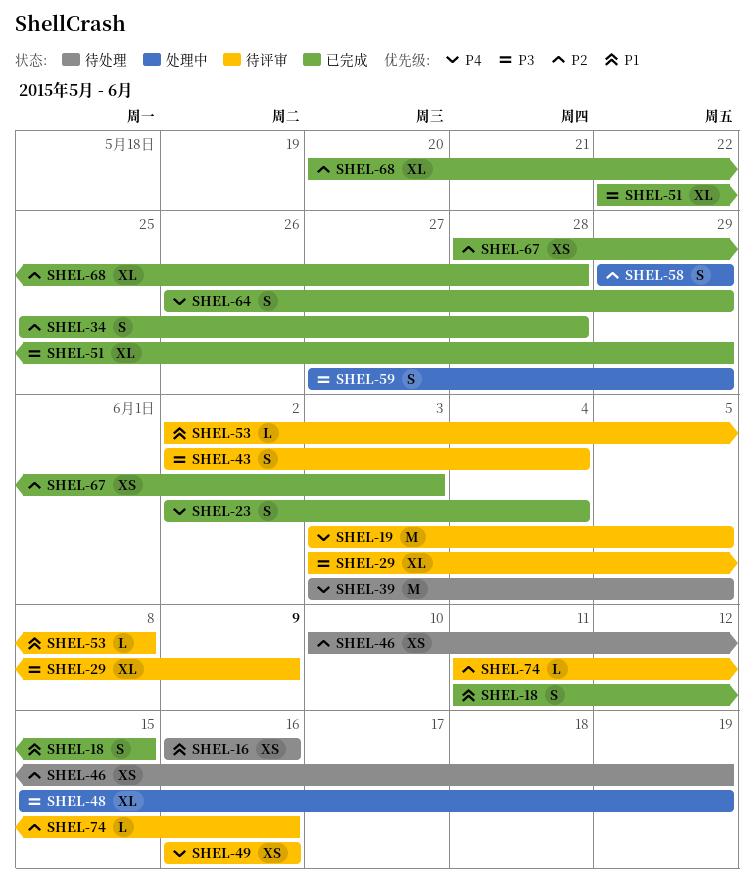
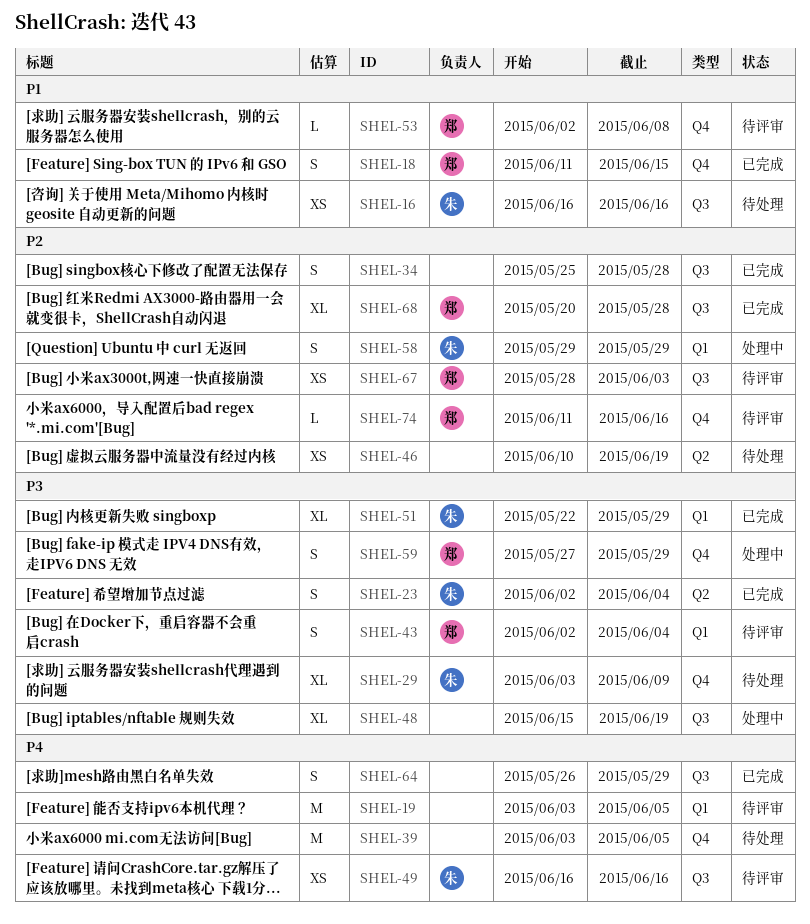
SHEL-23, priority: P4 -> P3
SHEL-29, status: 待评审 -> 待处理
SHEL-67, status: 已完成 -> 待评审

